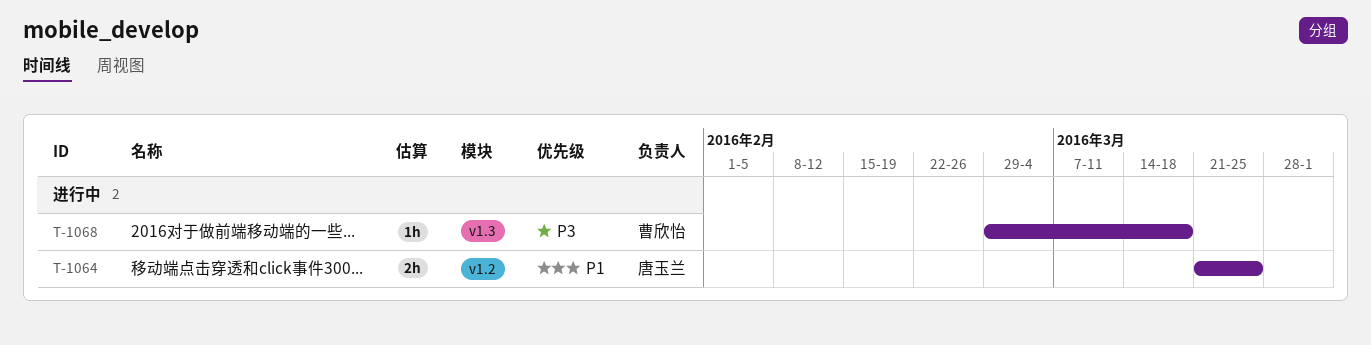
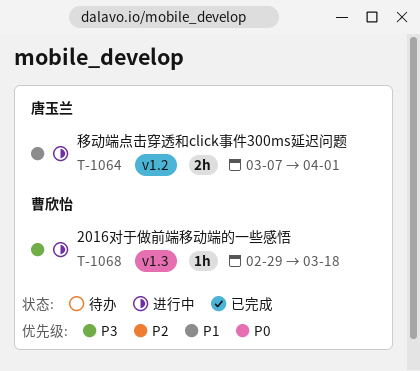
T-1064, start: Mar 21 -> Mar 7
T-1064, due: Mar 25 -> Apr 1

